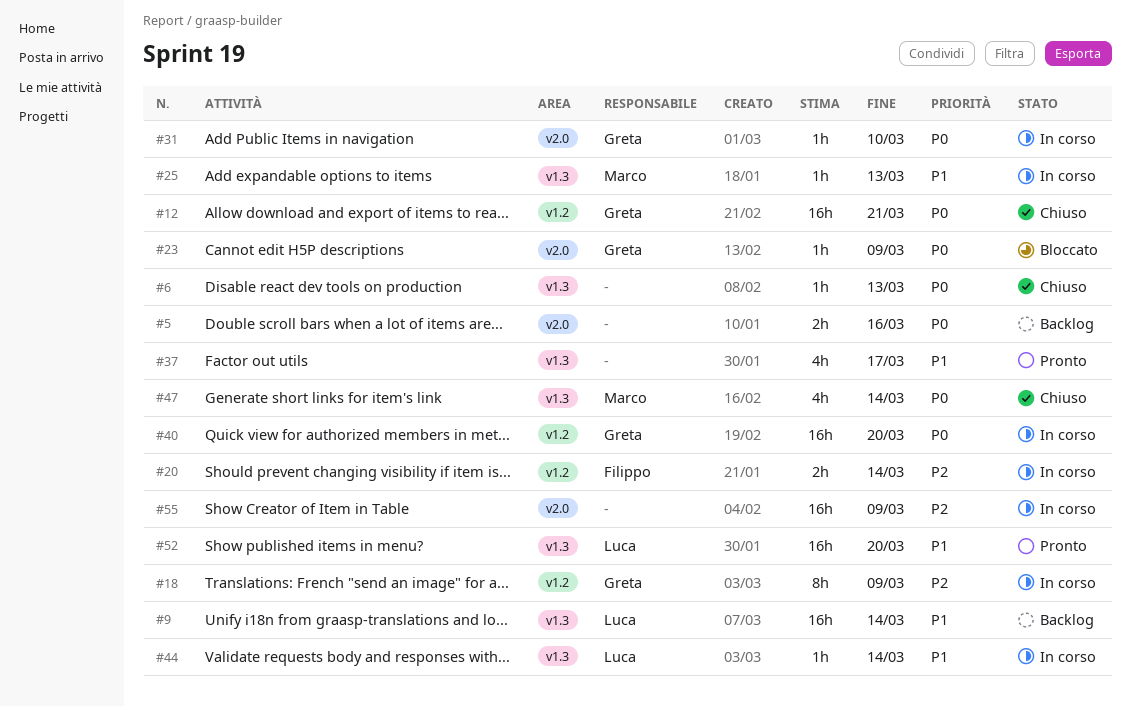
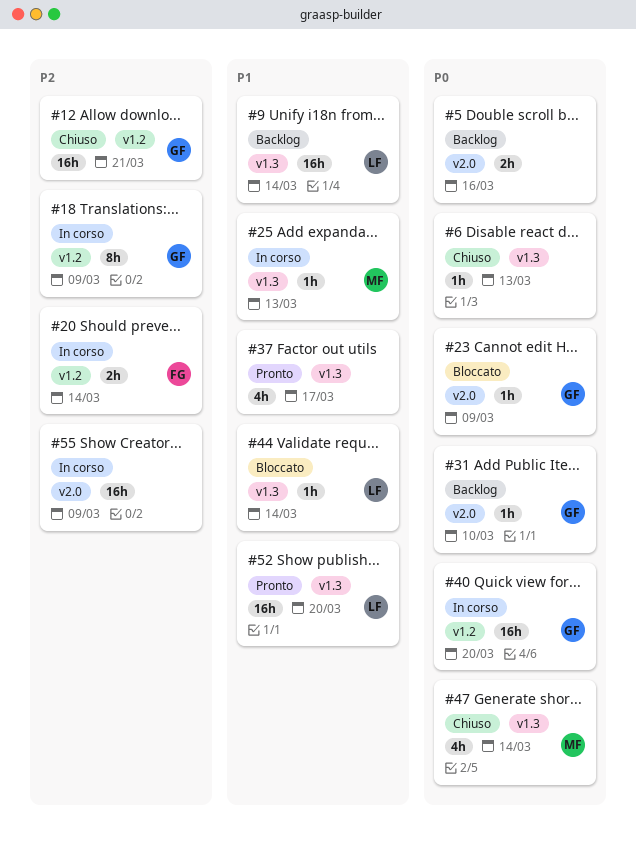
#12, priority: P0 -> P2
#31, status: In corso -> Backlog
#44, status: In corso -> Bloccato

